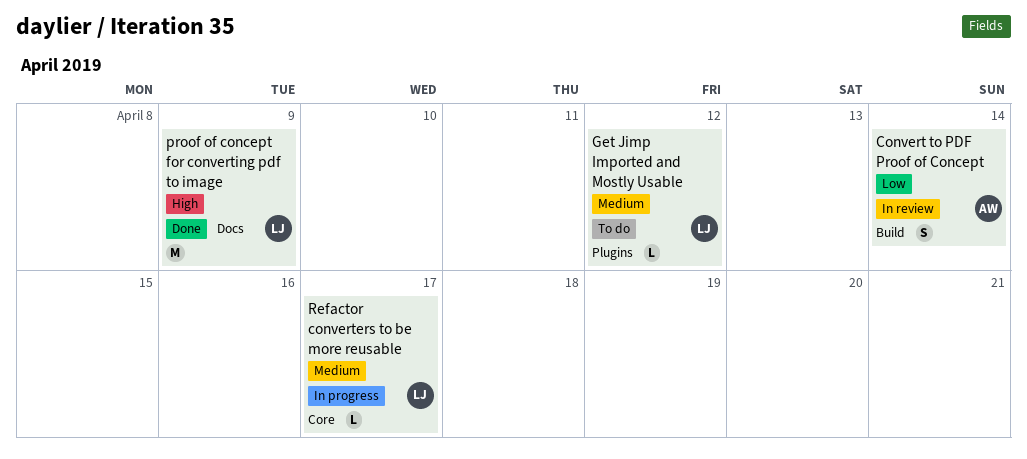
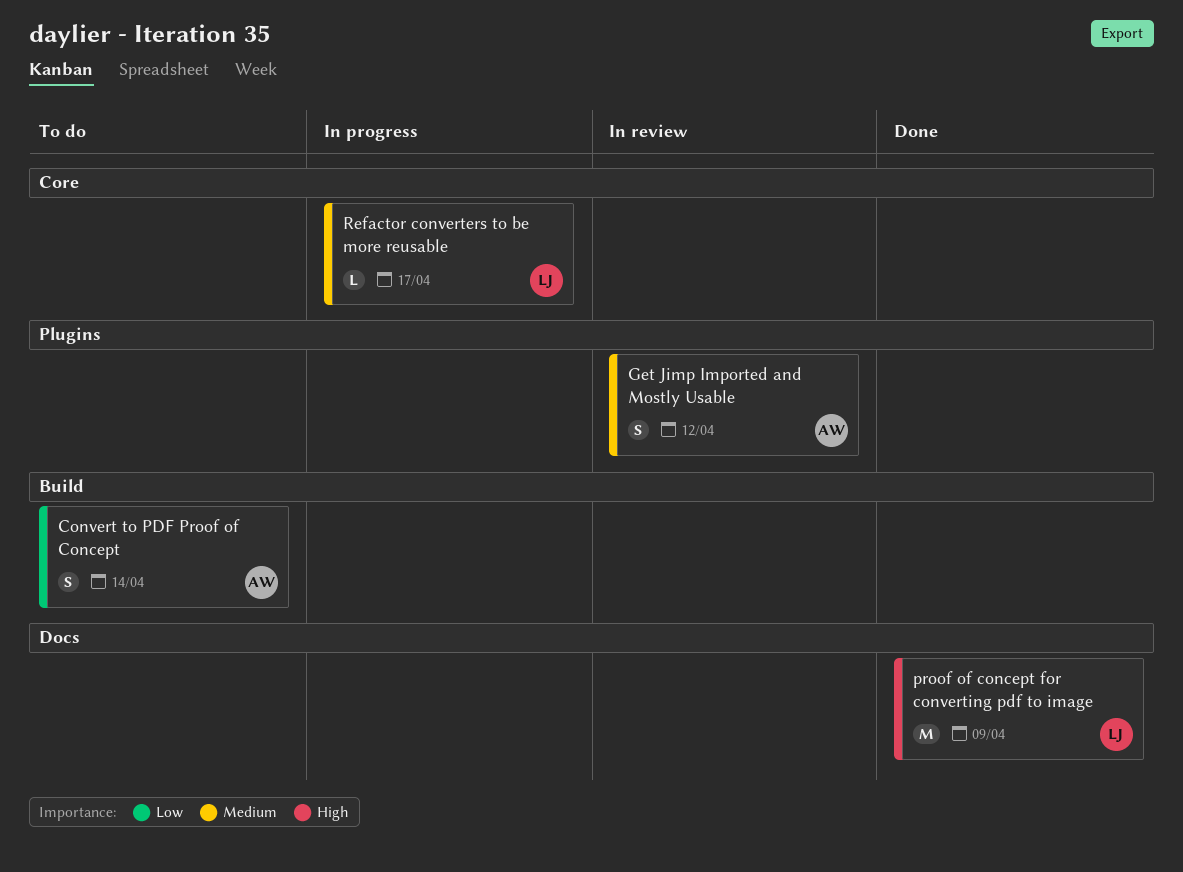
Convert to PDF Proof of Concept, status: In review -> To do
Get Jimp Imported and Mostly Usable, status: To do -> In review
Get Jimp Imported and Mostly Usable, owner: LJ -> AW
Get Jimp Imported and Mostly Usable, estimate: L -> S

